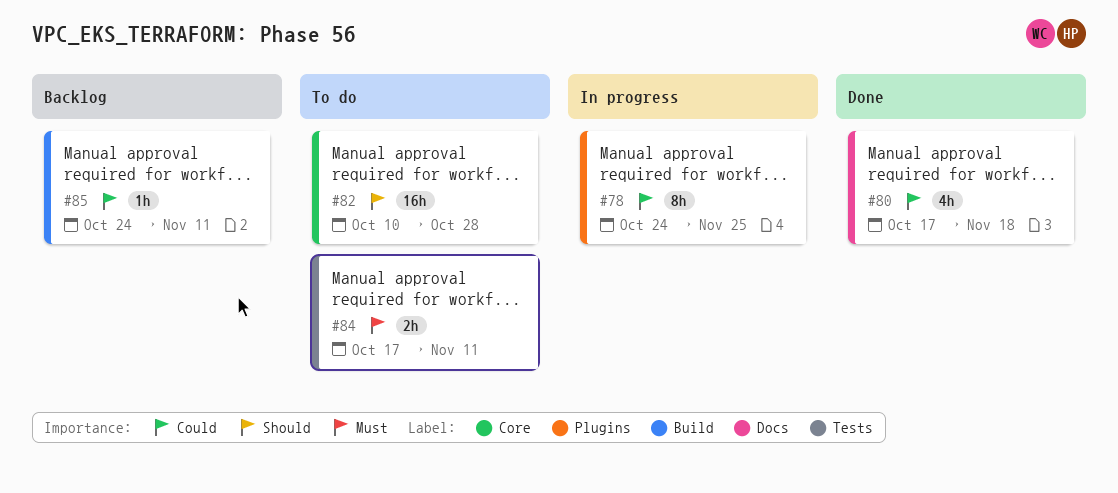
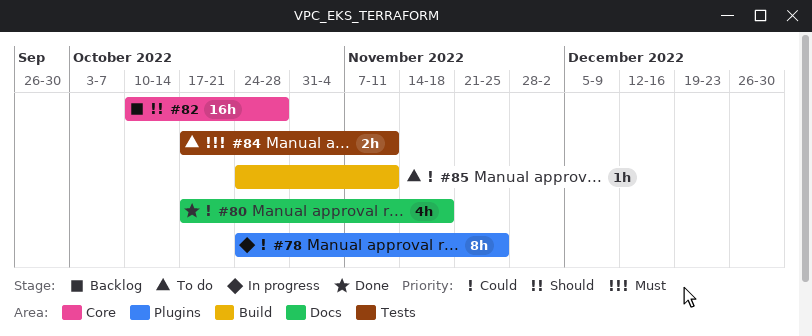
#82, status: To do -> Backlog
#85, status: Backlog -> To do

